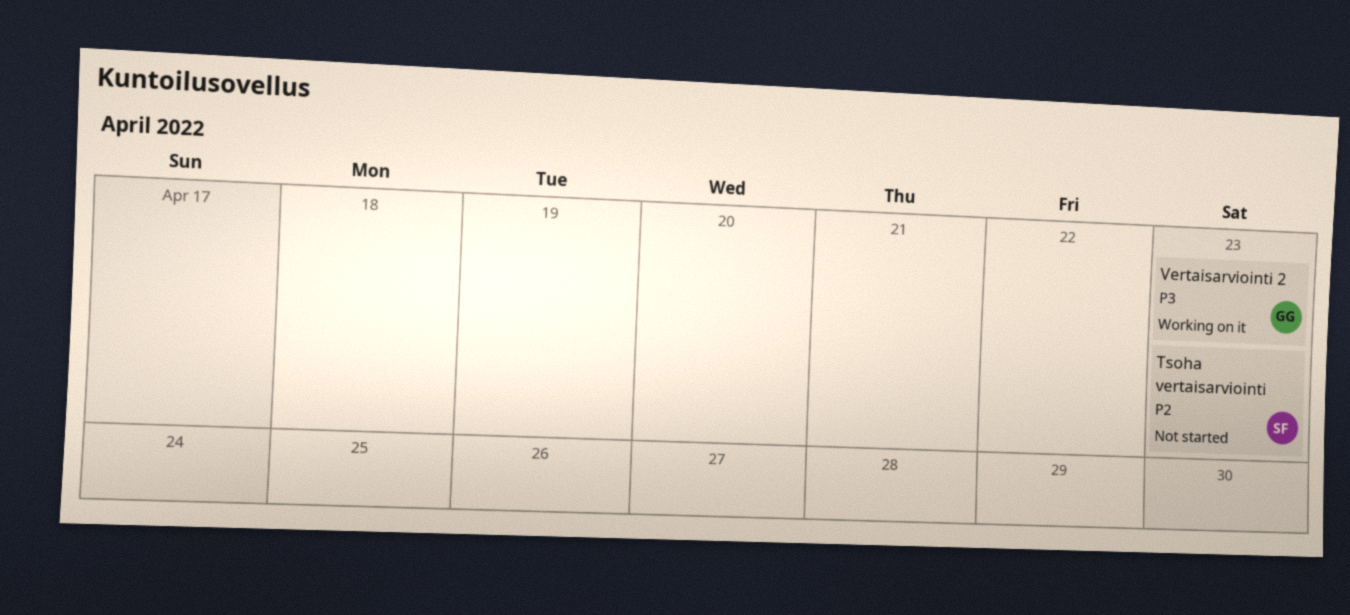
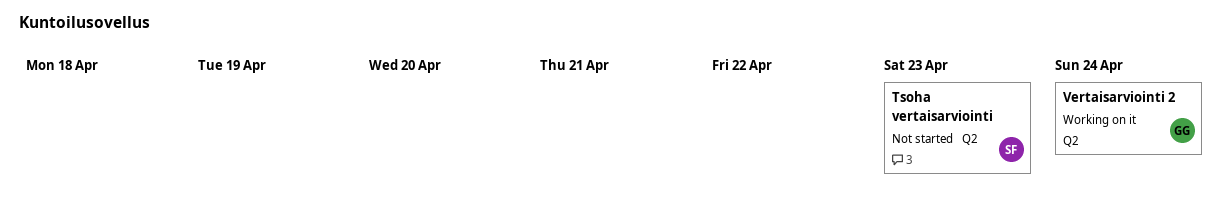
Vertaisarviointi 2, due: Apr 23 -> Apr 24

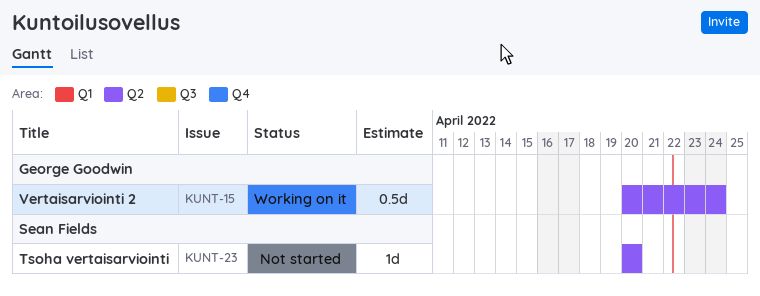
Tsoha vertaisarviointi, due: Apr 23 -> Apr 20

